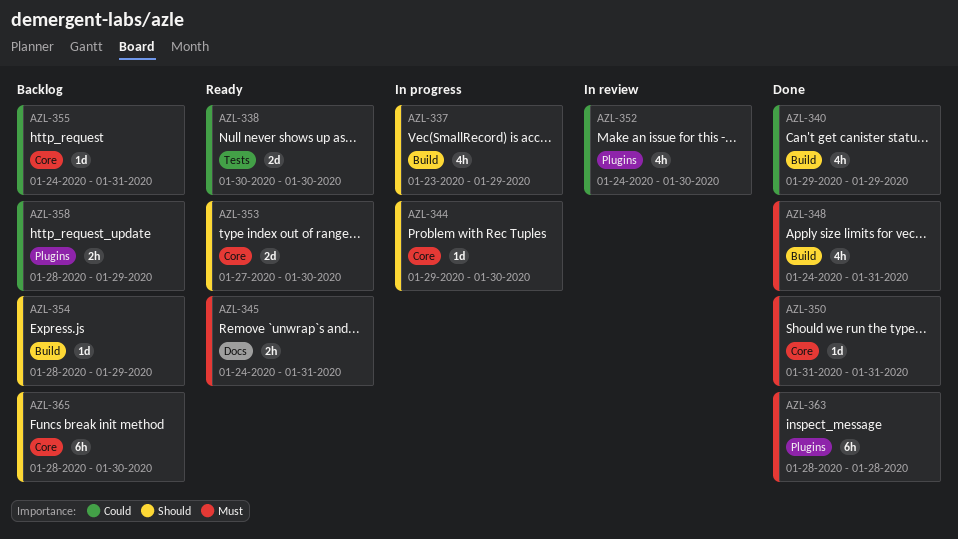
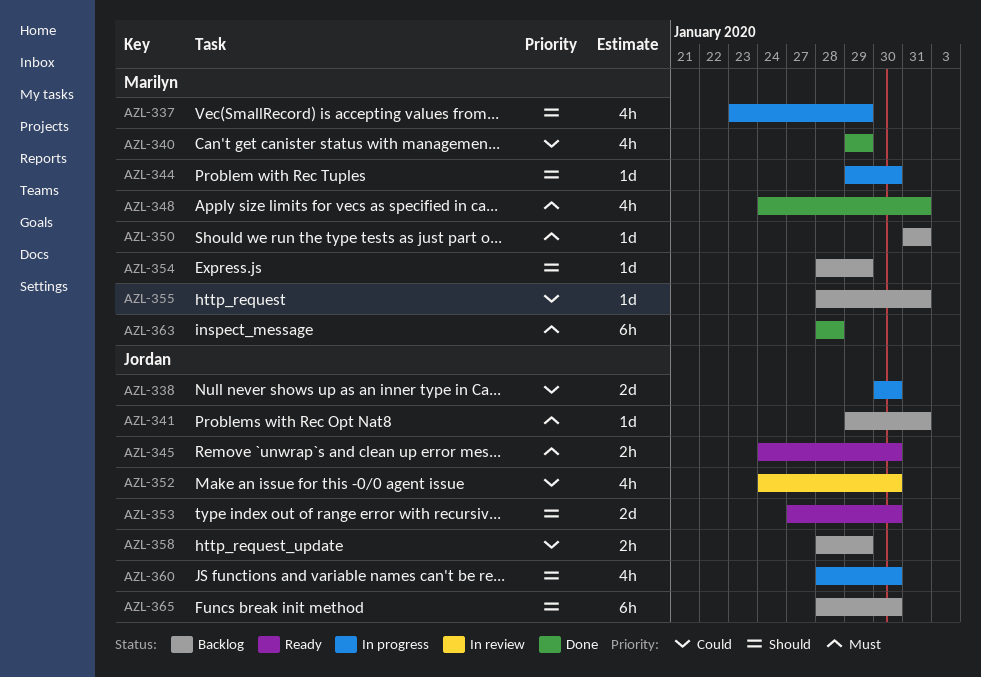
AZL-338, status: Ready -> In progress
AZL-341: none -> present
AZL-345, due: Jan 31 -> Jan 30
AZL-350, status: Done -> Backlog
AZL-355, start: Jan 24 -> Jan 28
AZL-360: none -> present

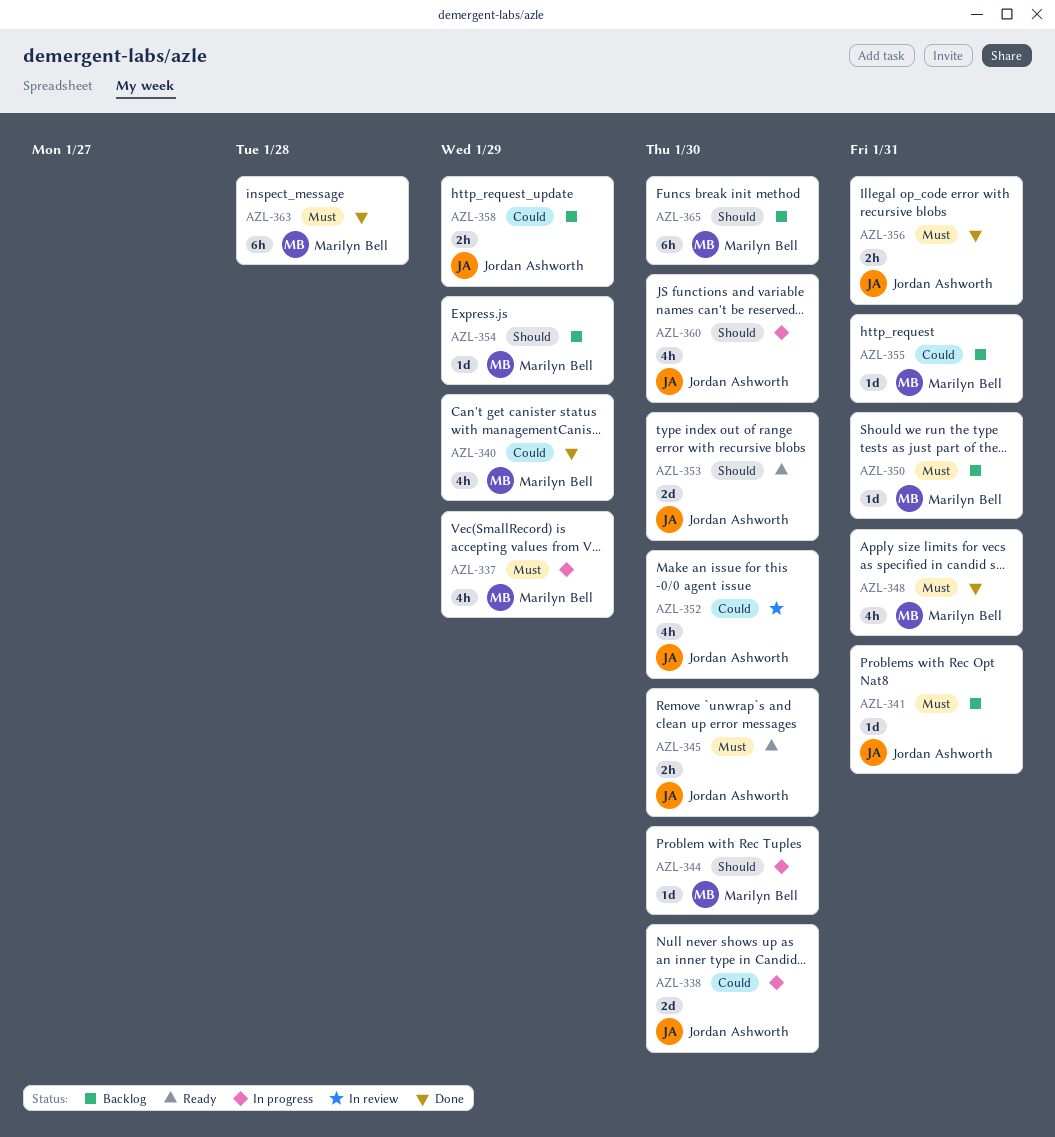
AZL-337, priority: Should -> Must
AZL-356: none -> present
AZL-365, owner: Jordan Ashworth -> Marilyn Bell

